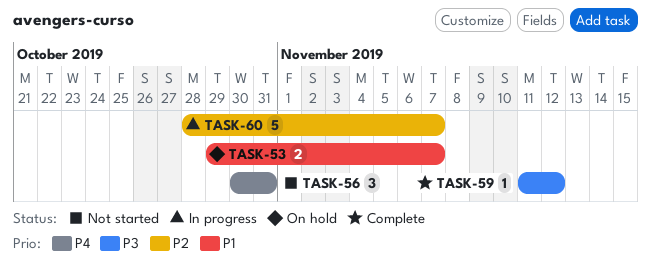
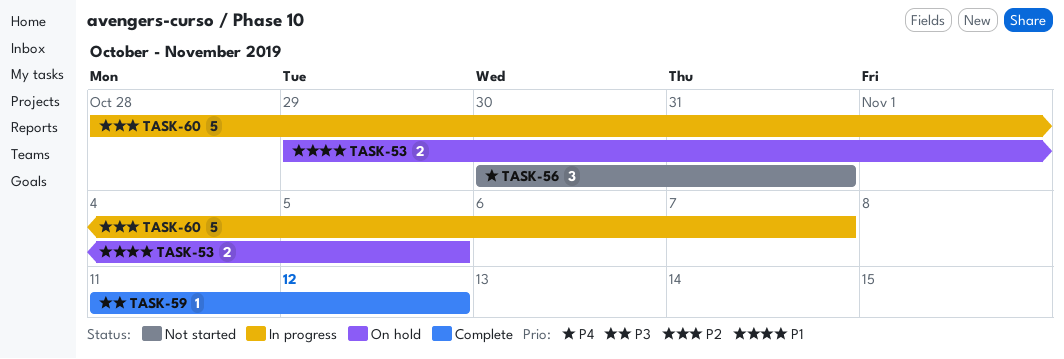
TASK-53, due: Nov 7 -> Nov 5

